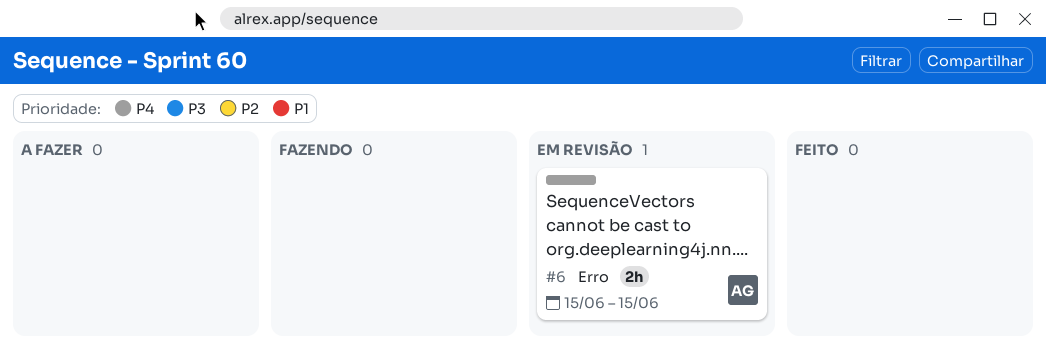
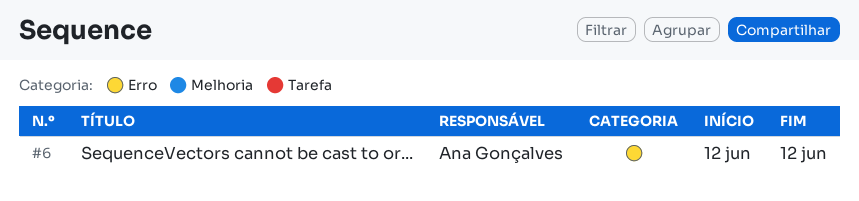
#6, start: Jun 15 -> Jun 12
#6, due: Jun 15 -> Jun 12

